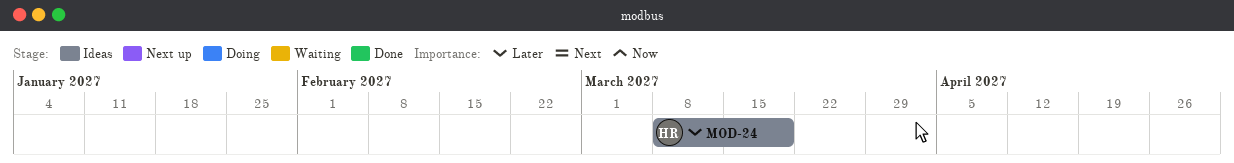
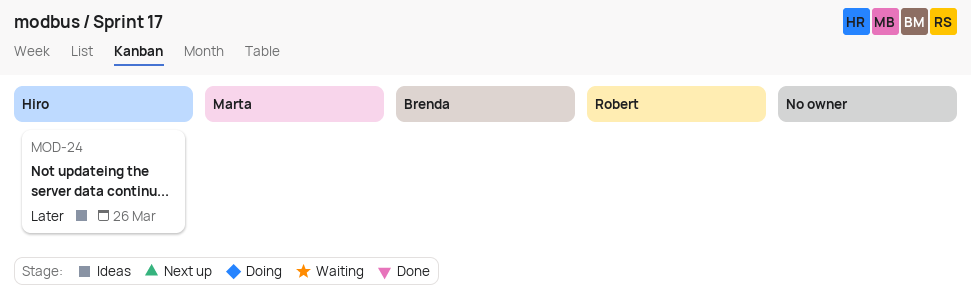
MOD-24, due: Mar 19 -> Mar 26

